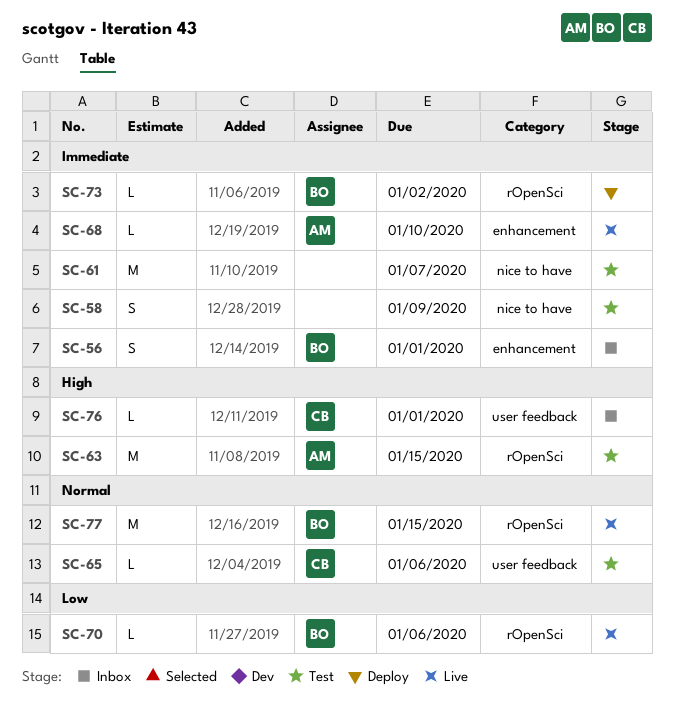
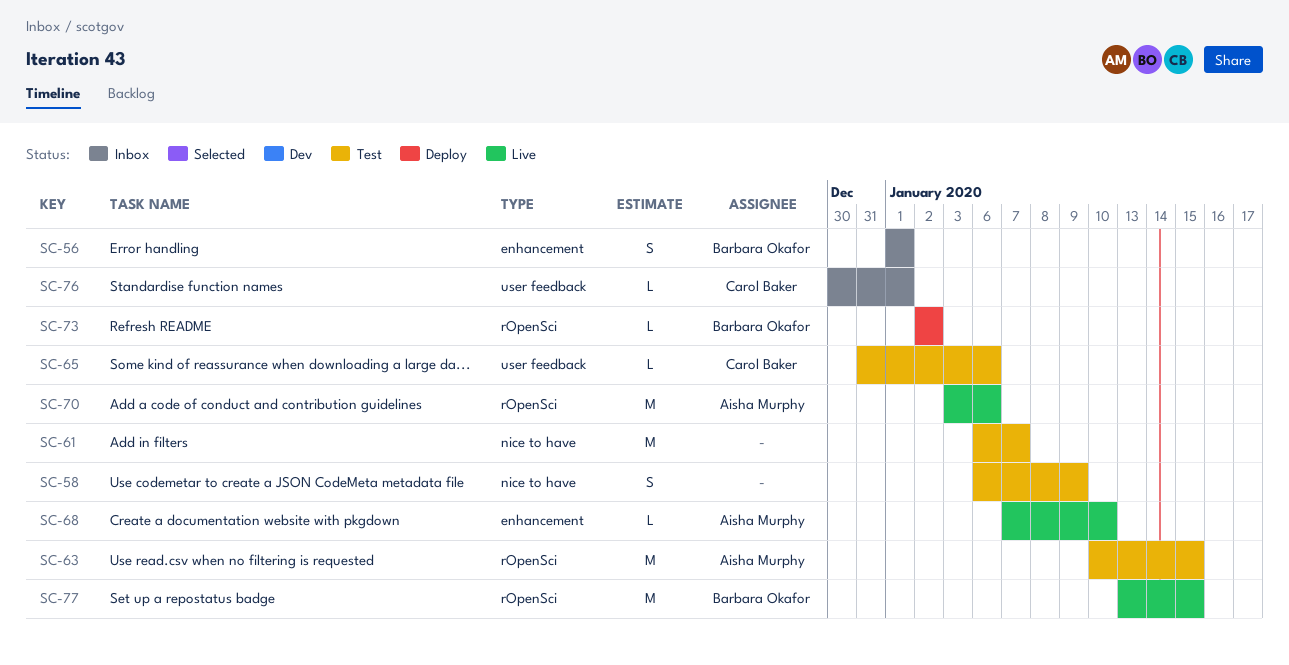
SC-70, owner: Barbara Okafor -> Aisha Murphy
SC-70, estimate: L -> M

